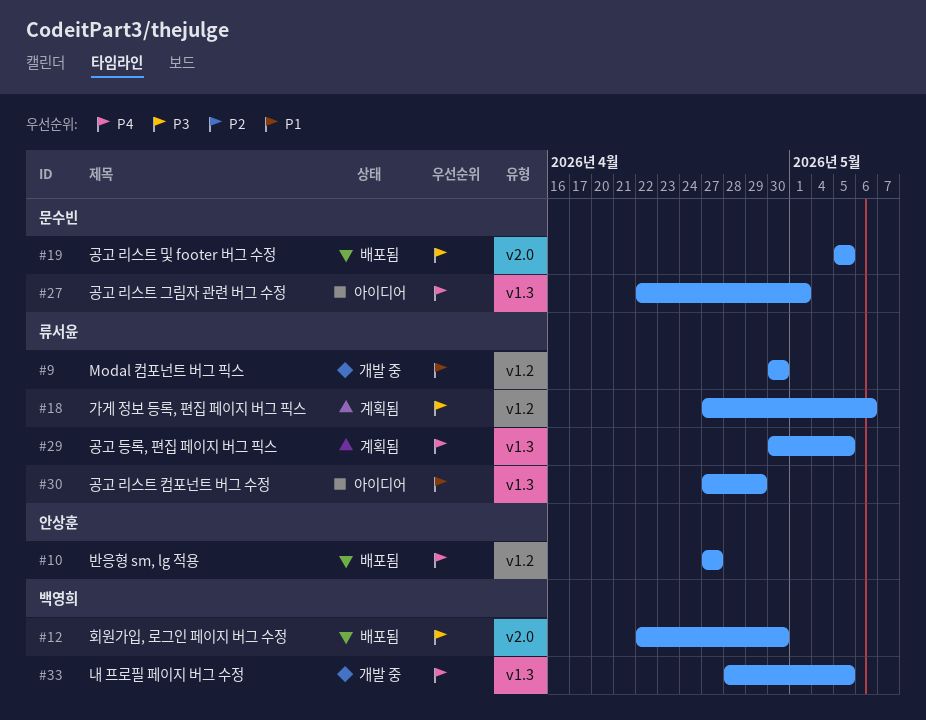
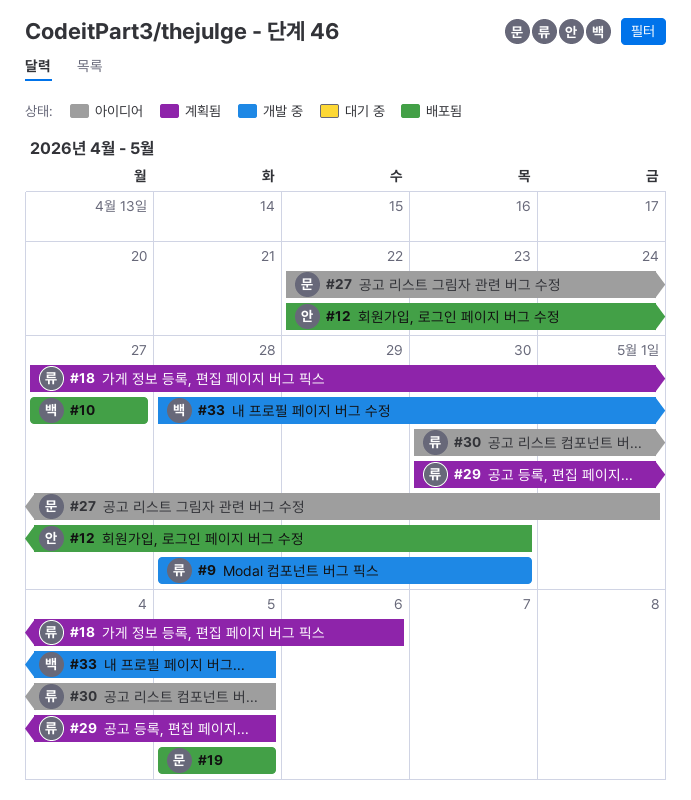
#9, start: Apr 30 -> Apr 28
#10, owner: 안상훈 -> 백영희
#12, owner: 백영희 -> 안상훈
#30, start: Apr 27 -> Apr 30
#30, due: Apr 29 -> May 5

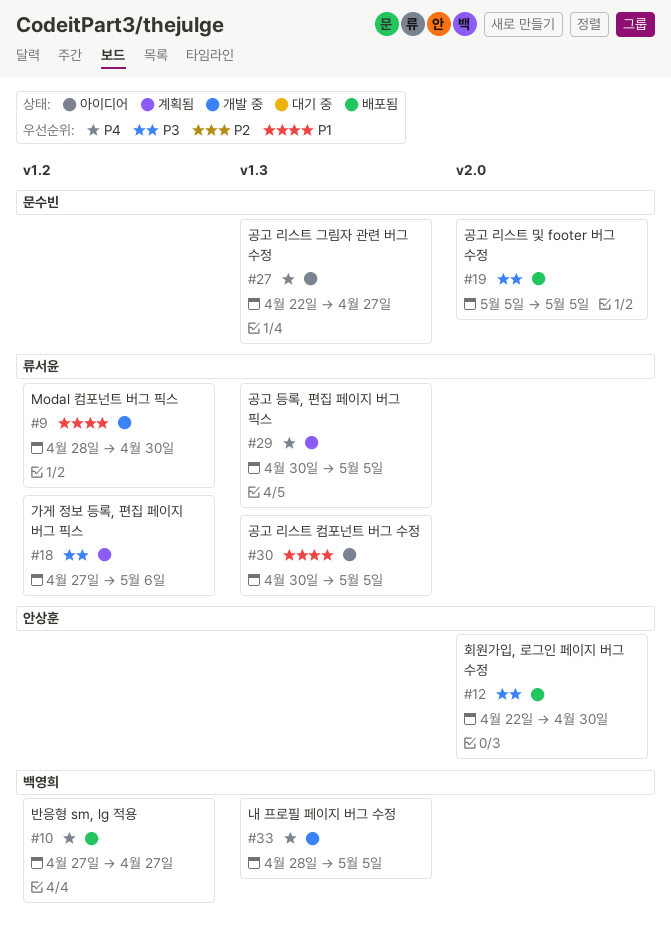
#27, due: May 1 -> Apr 27

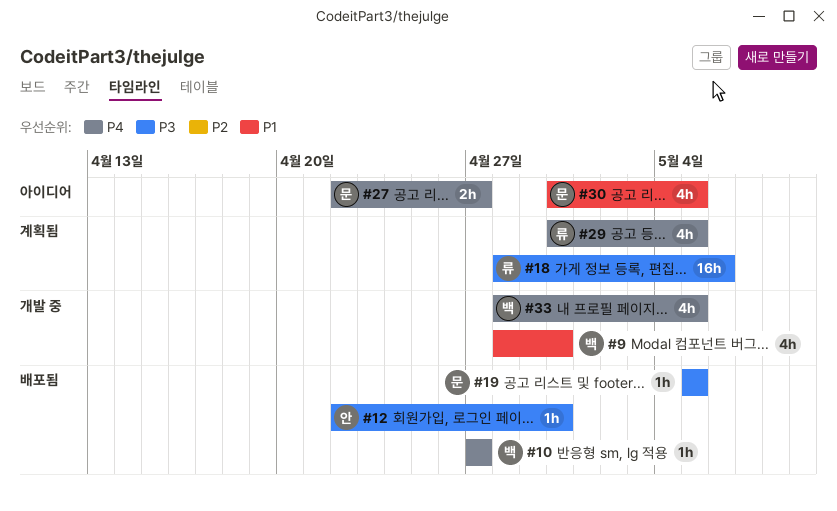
#9, owner: 류서윤 -> 백영희
#18, start: Apr 27 -> Apr 28
#30, owner: 류서윤 -> 문수빈

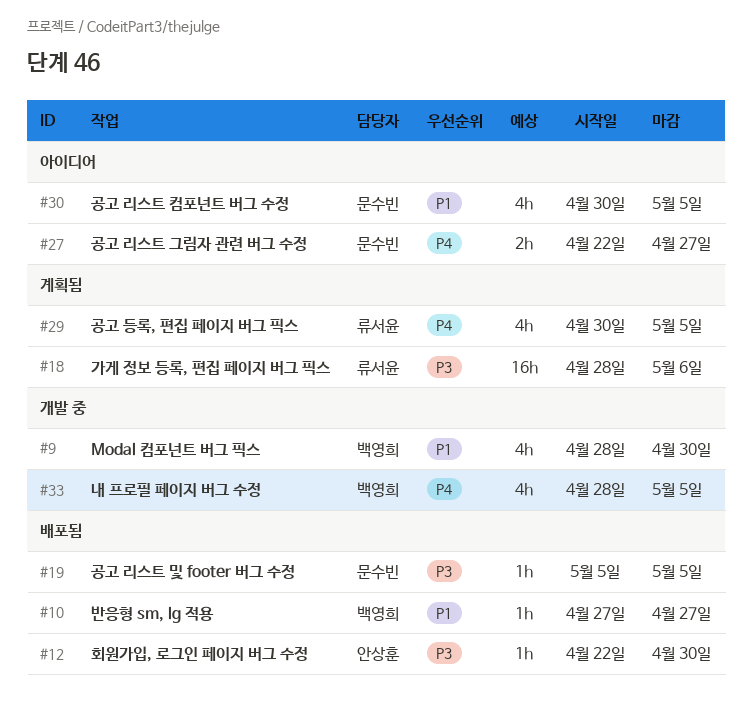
#10, priority: P4 -> P1

